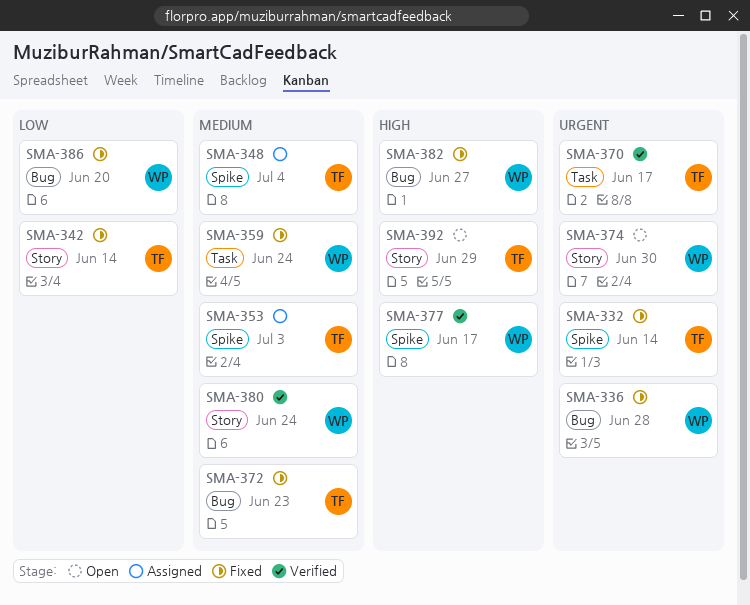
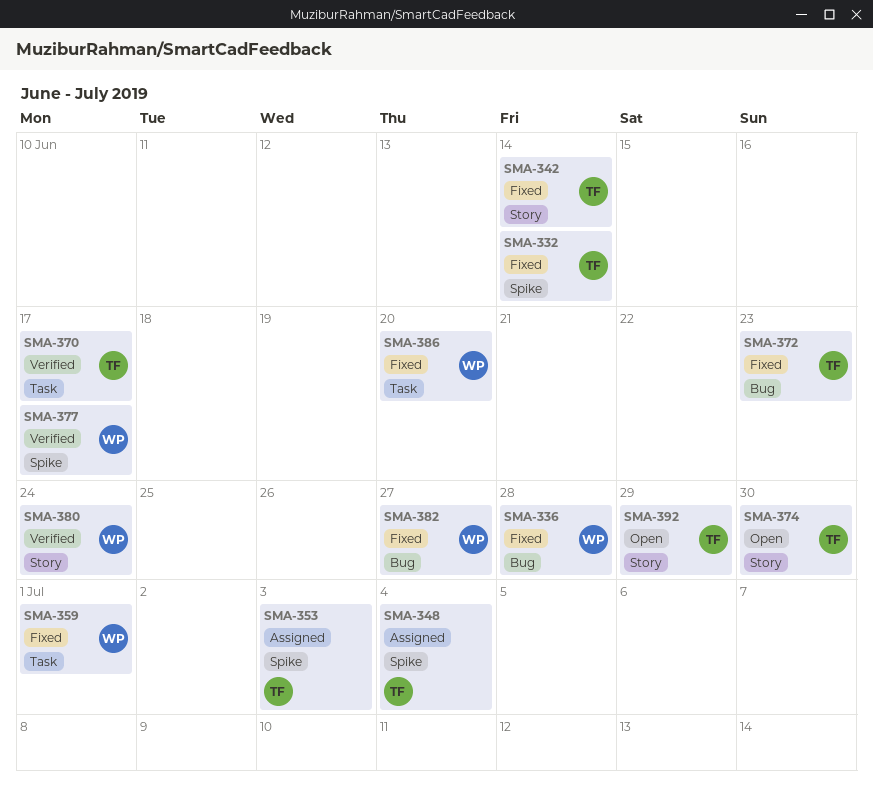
SMA-359, due: Jun 24 -> Jul 1
SMA-374, owner: WP -> TF
SMA-386, label: Bug -> Task

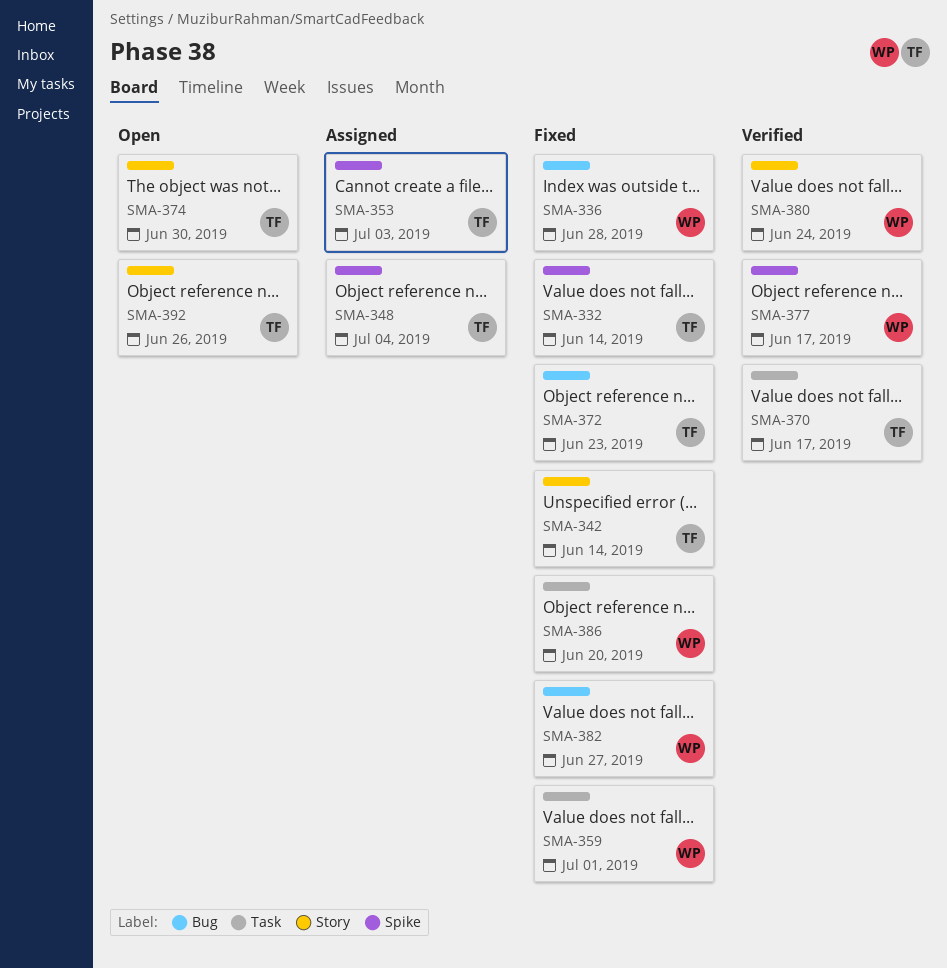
SMA-392, due: Jun 29 -> Jun 26

